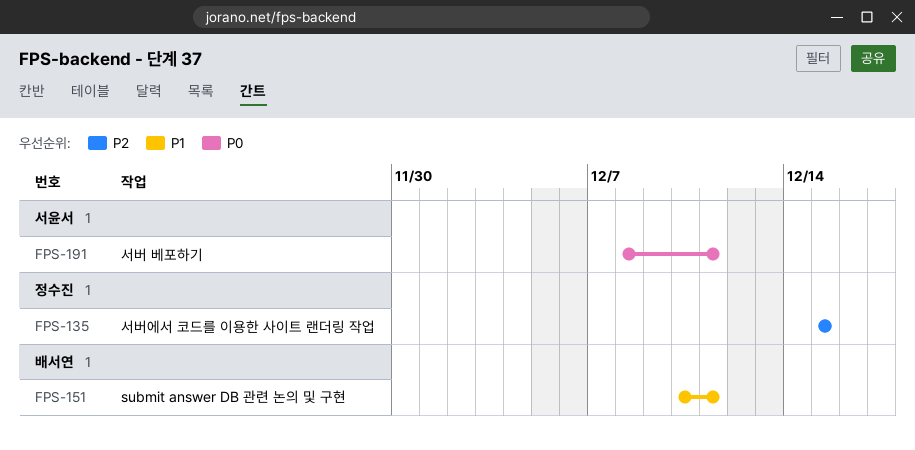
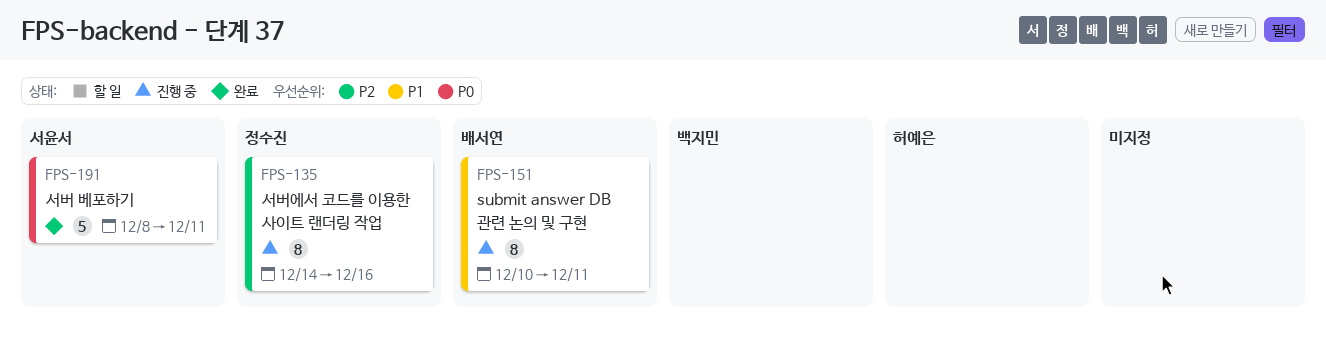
FPS-135, start: Dec 15 -> Dec 14
FPS-135, due: Dec 15 -> Dec 16

